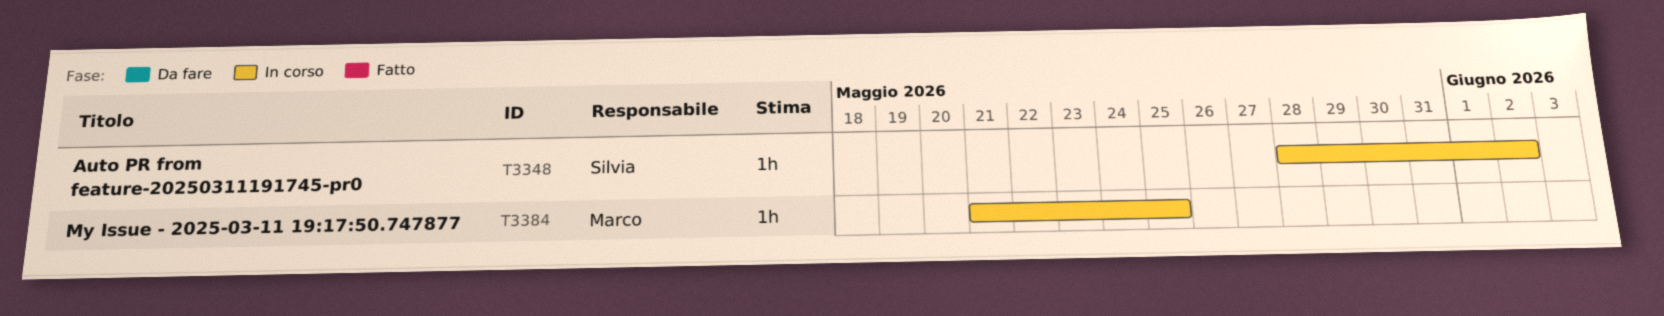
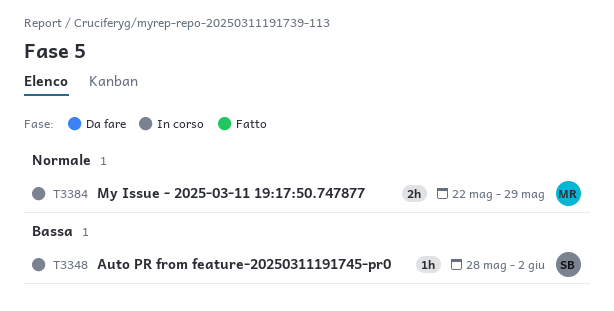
T3384, estimate: 1h -> 2h
T3384, start: May 21 -> May 22
T3384, due: May 25 -> May 29

